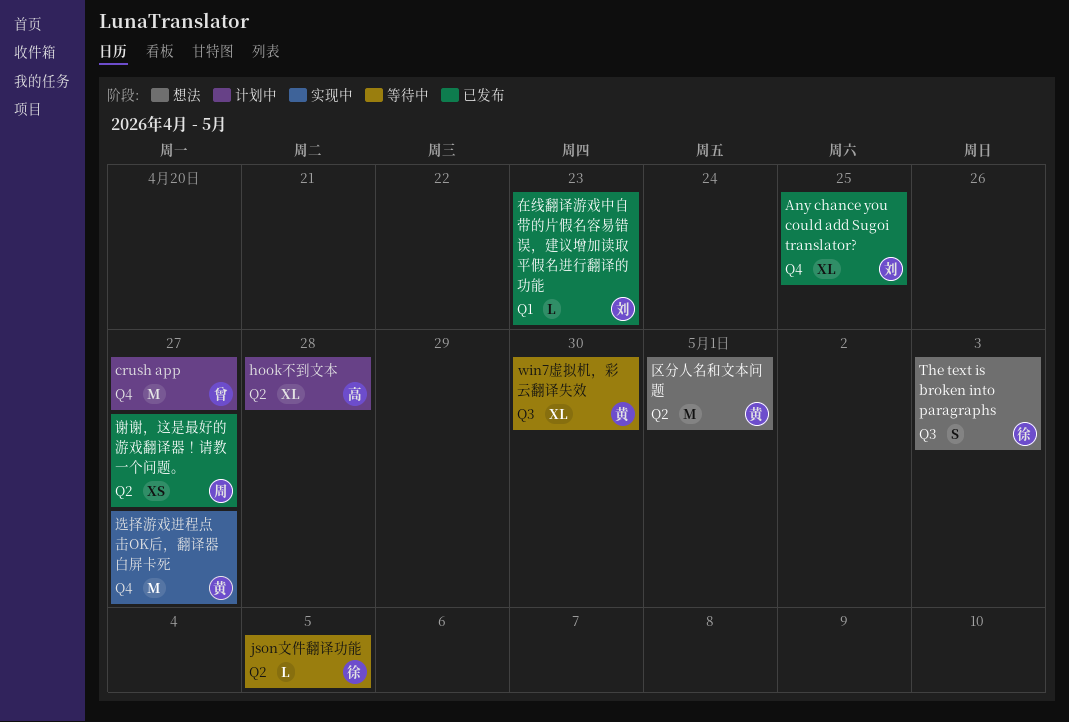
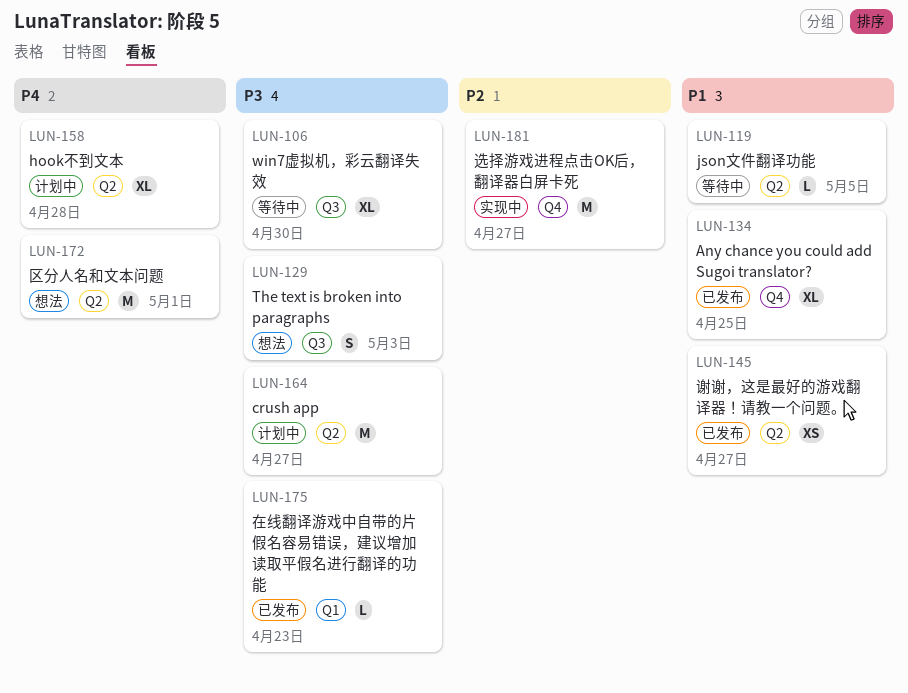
crush app, label: Q4 -> Q2

